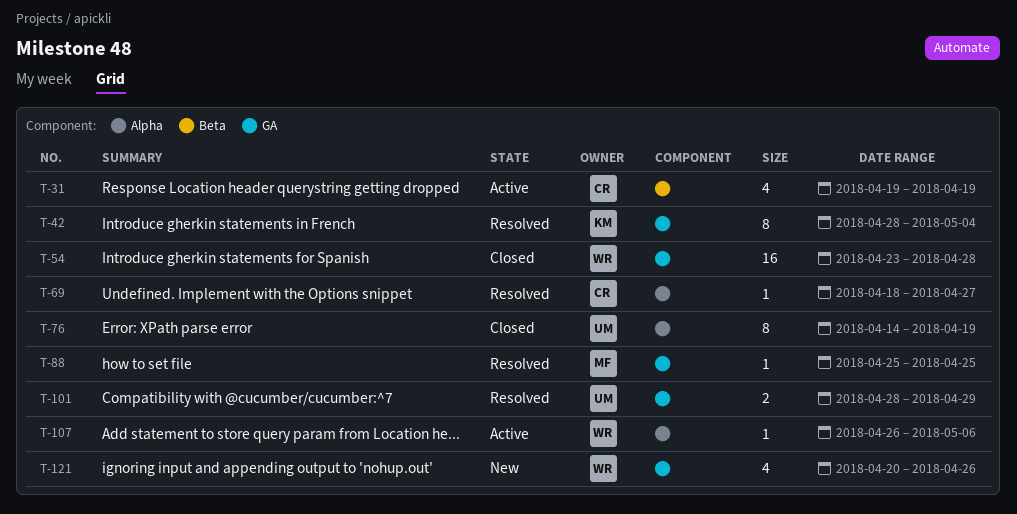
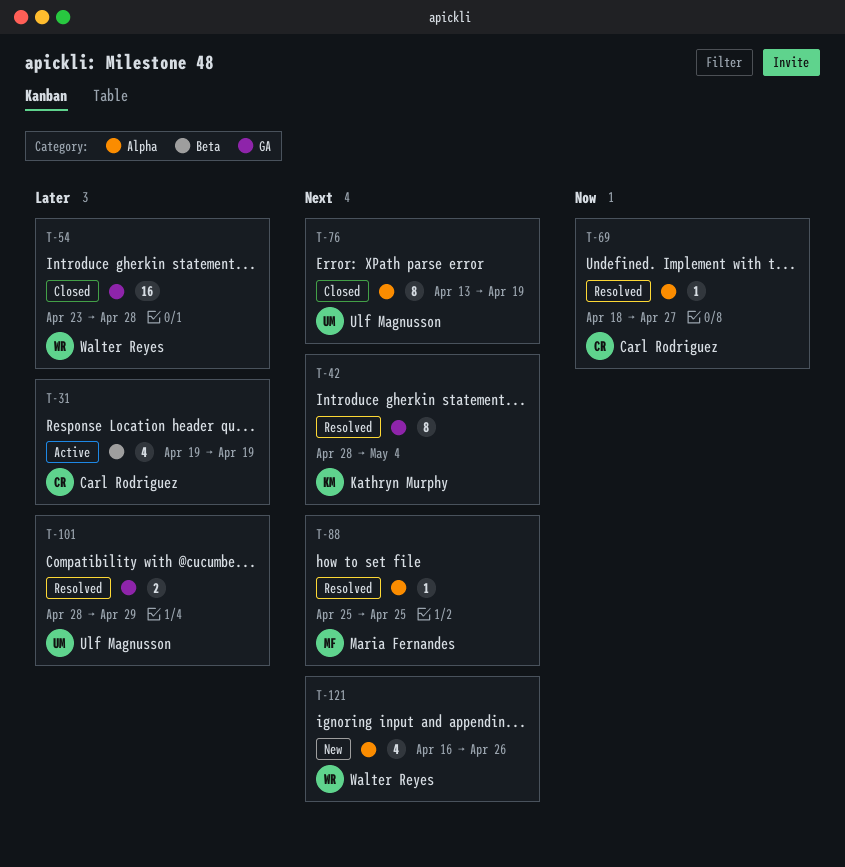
T-76, start: Apr 14 -> Apr 13
T-88, label: GA -> Alpha
T-107: present -> none
T-121, label: GA -> Alpha
T-121, start: Apr 20 -> Apr 16

